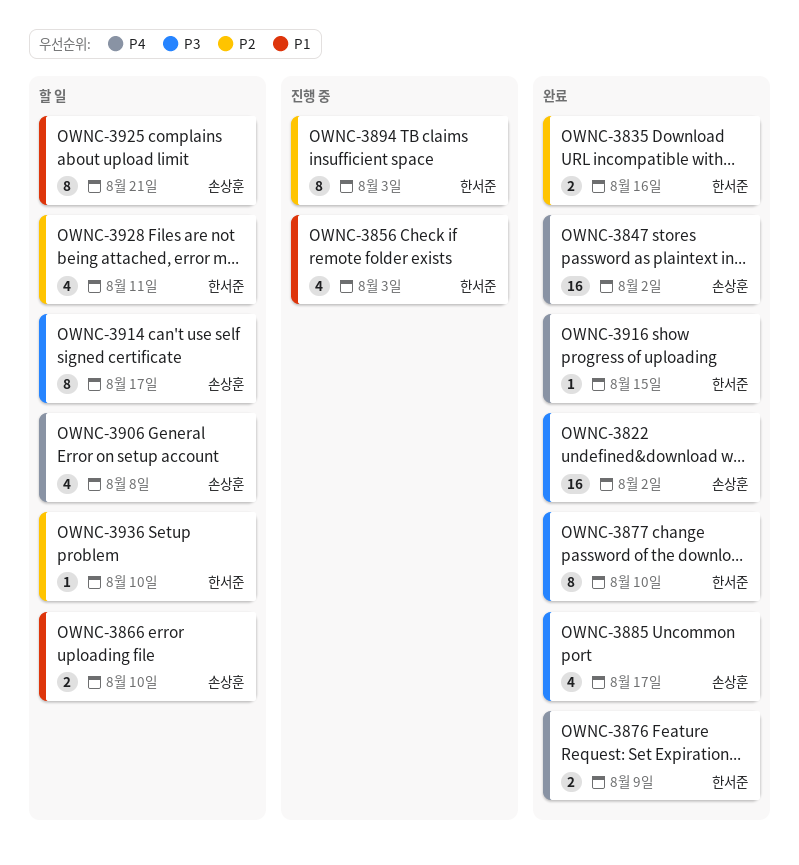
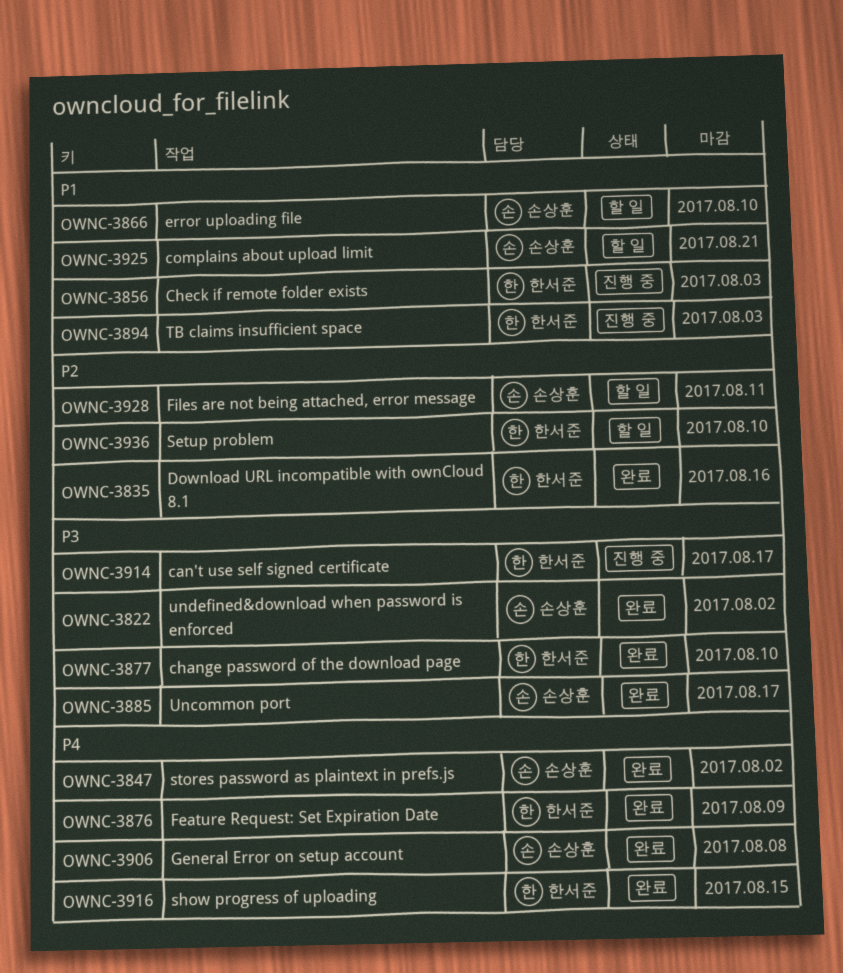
OWNC-3894, priority: P2 -> P1
OWNC-3906, status: 할 일 -> 완료
OWNC-3914, status: 할 일 -> 진행 중
OWNC-3914, owner: 손상훈 -> 한서준
OWNC-3928, owner: 한서준 -> 손상훈

